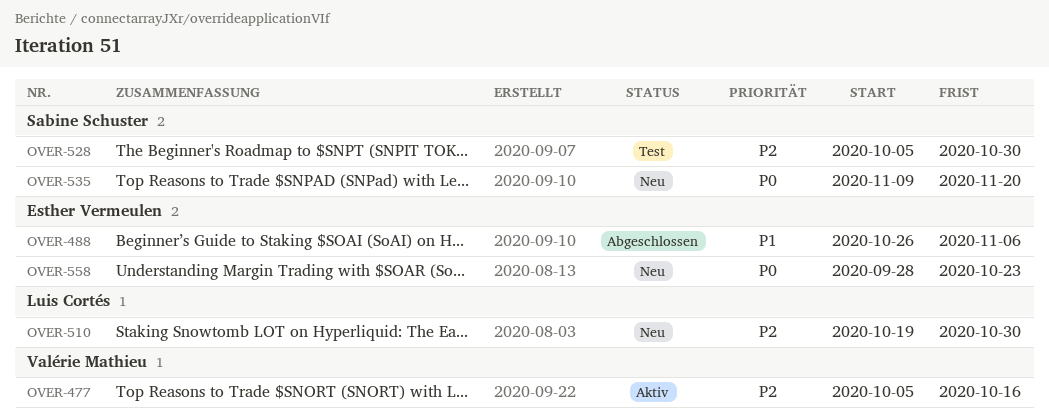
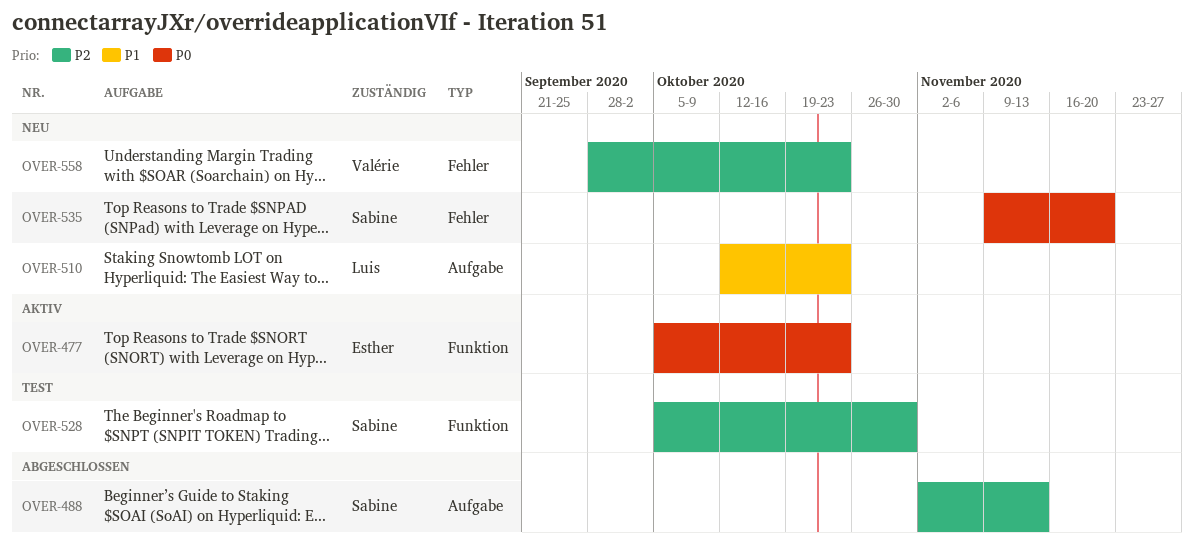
OVER-477, owner: Valérie Mathieu -> Esther Vermeulen
OVER-477, priority: P2 -> P0
OVER-477, due: Oct 16 -> Oct 23
OVER-488, owner: Esther Vermeulen -> Sabine Schuster
OVER-488, priority: P1 -> P2
OVER-488, start: Oct 26 -> Nov 2
OVER-488, due: Nov 6 -> Nov 13
OVER-510, priority: P2 -> P1
OVER-510, start: Oct 19 -> Oct 12
OVER-510, due: Oct 30 -> Oct 23
OVER-558, owner: Esther Vermeulen -> Valérie Mathieu
OVER-558, priority: P0 -> P2

